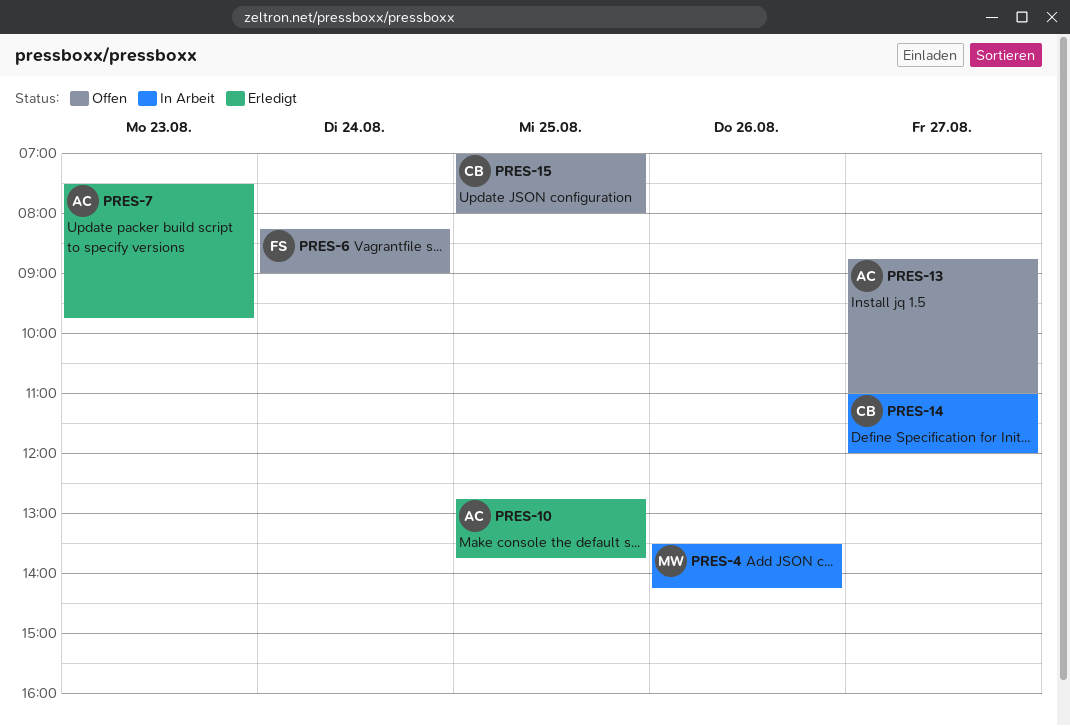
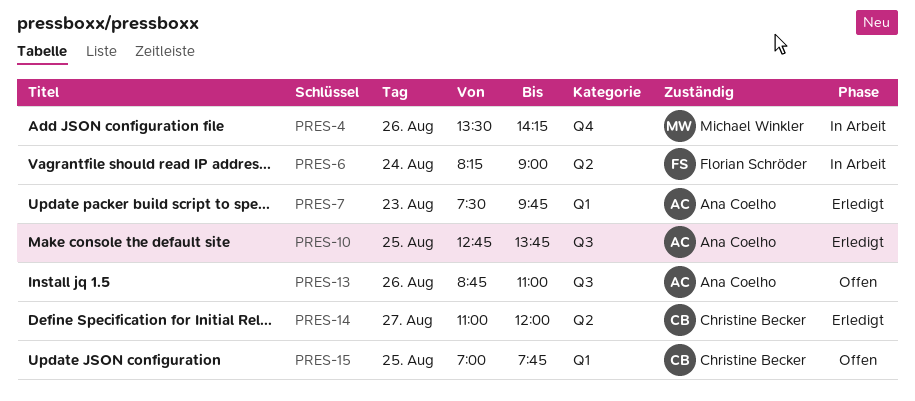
PRES-6, status: Offen -> In Arbeit
PRES-13, day: Aug 27 -> Aug 26
PRES-14, status: In Arbeit -> Erledigt
PRES-15, ends: 08:00 -> 07:45

